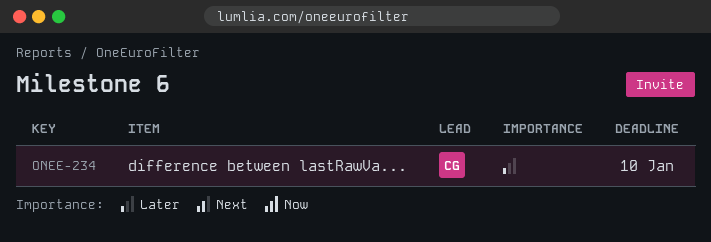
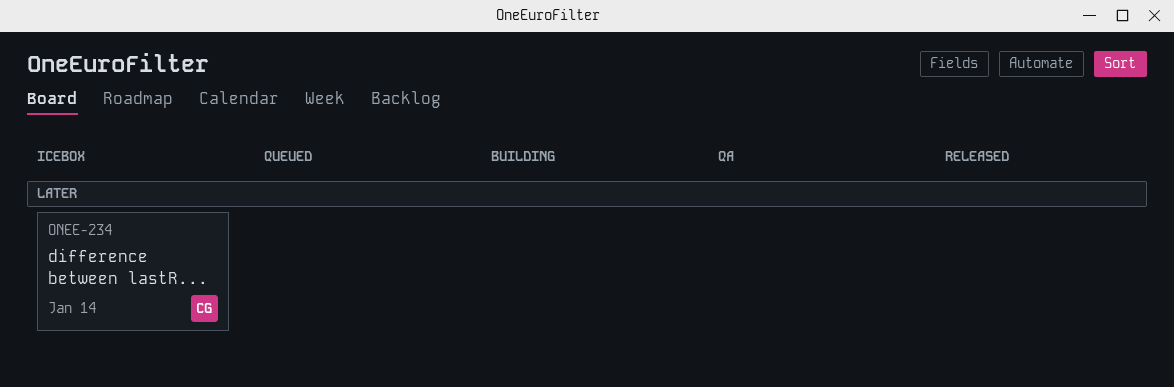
ONEE-234, due: Jan 10 -> Jan 14

